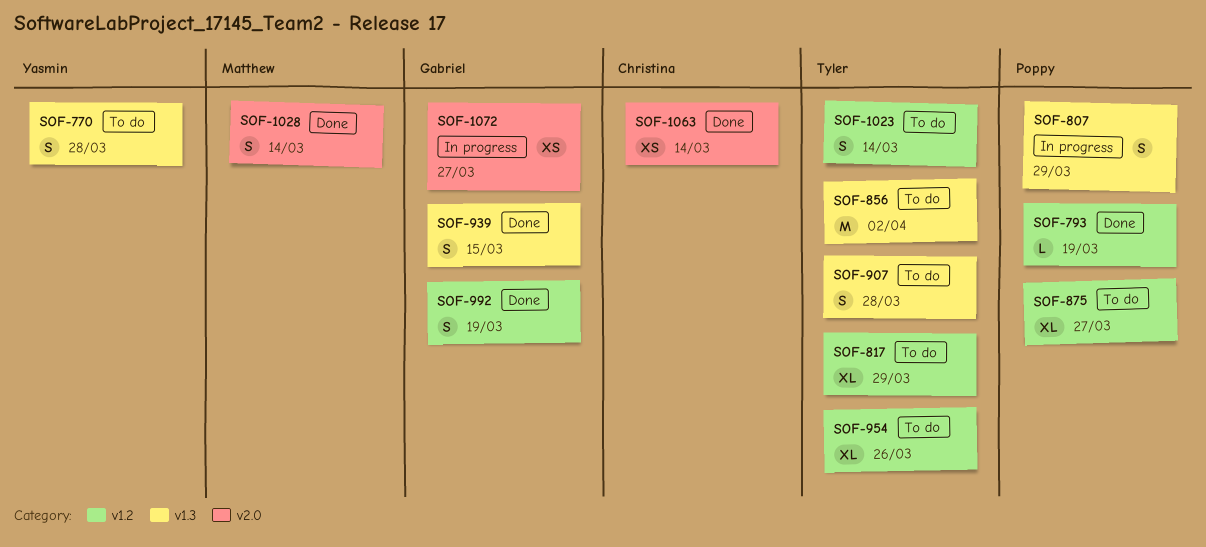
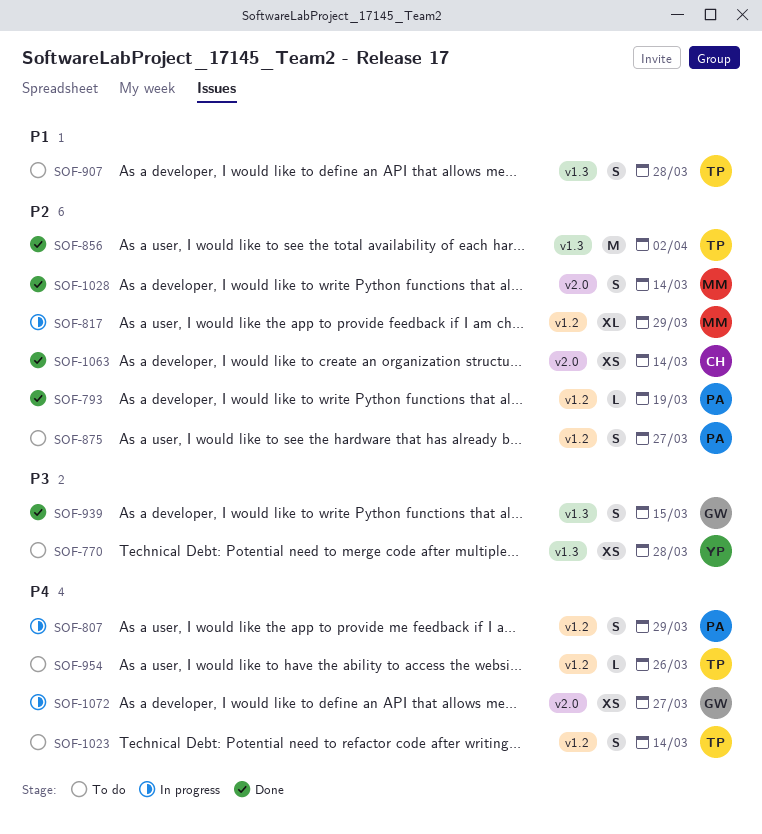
SOF-770, estimate: S -> XS
SOF-807, label: v1.3 -> v1.2
SOF-817, status: To do -> In progress
SOF-817, owner: Tyler -> Matthew
SOF-856, status: To do -> Done
SOF-875, estimate: XL -> S
SOF-954, estimate: XL -> L
SOF-992: present -> none

